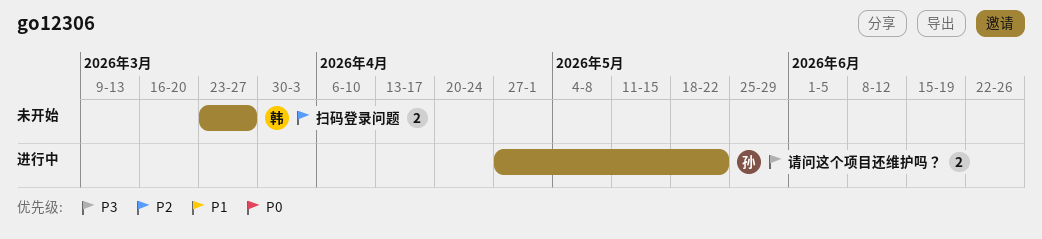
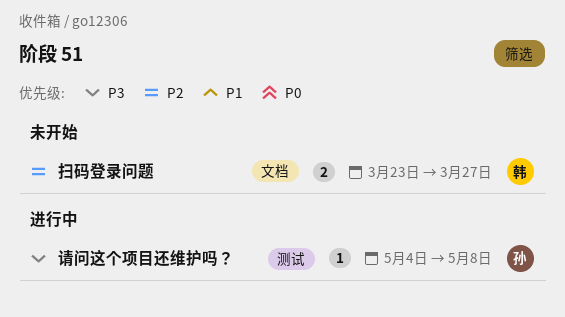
请问这个项目还维护吗？, estimate: 2 -> 1
请问这个项目还维护吗？, start: Apr 27 -> May 4
请问这个项目还维护吗？, due: May 22 -> May 8

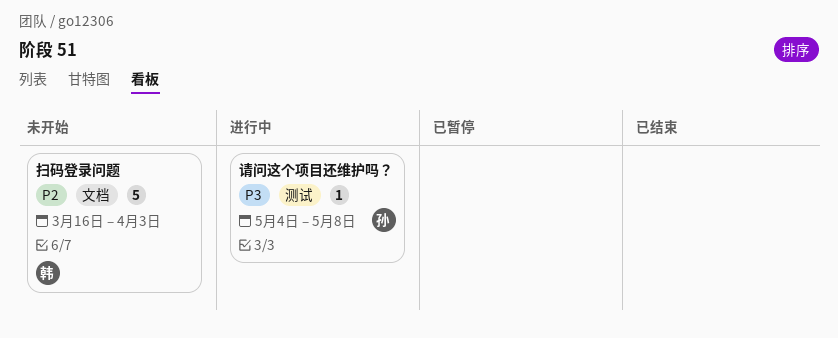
扫码登录问题, estimate: 2 -> 5
扫码登录问题, start: Mar 23 -> Mar 16
扫码登录问题, due: Mar 27 -> Apr 3

